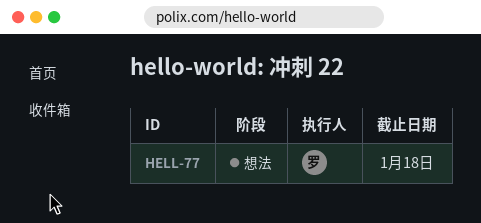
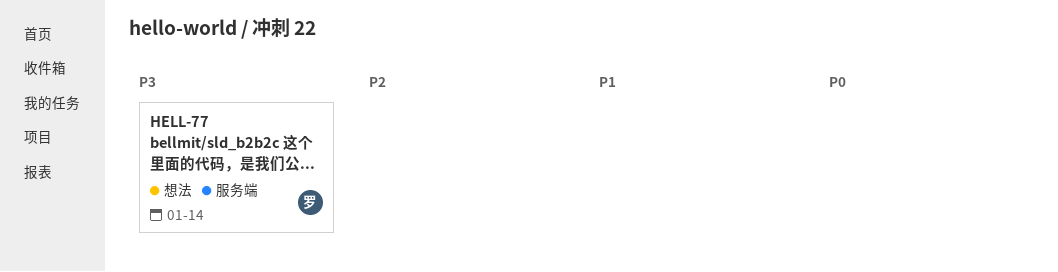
HELL-77, due: Jan 18 -> Jan 14

